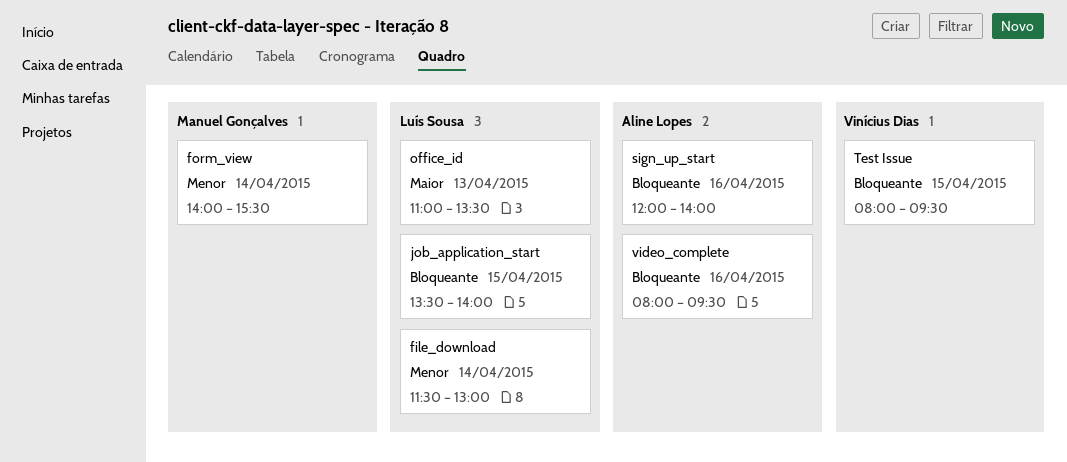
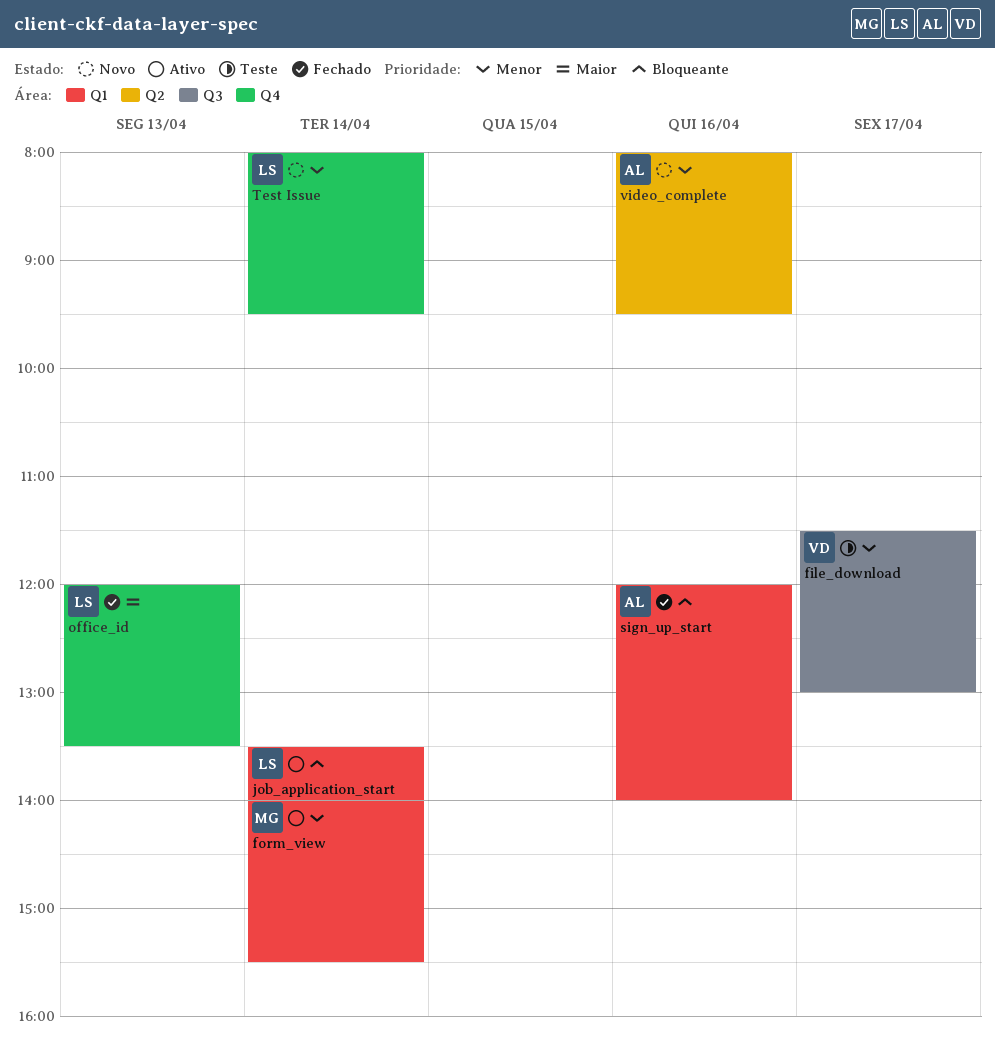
file_download, owner: Luís Sousa -> Vinícius Dias
file_download, day: Apr 14 -> Apr 17
job_application_start, day: Apr 15 -> Apr 14
office_id, begins: 11:00 -> 12:00
Test Issue, owner: Vinícius Dias -> Luís Sousa
Test Issue, priority: Bloqueante -> Menor
Test Issue, day: Apr 15 -> Apr 14
video_complete, priority: Bloqueante -> Menor

